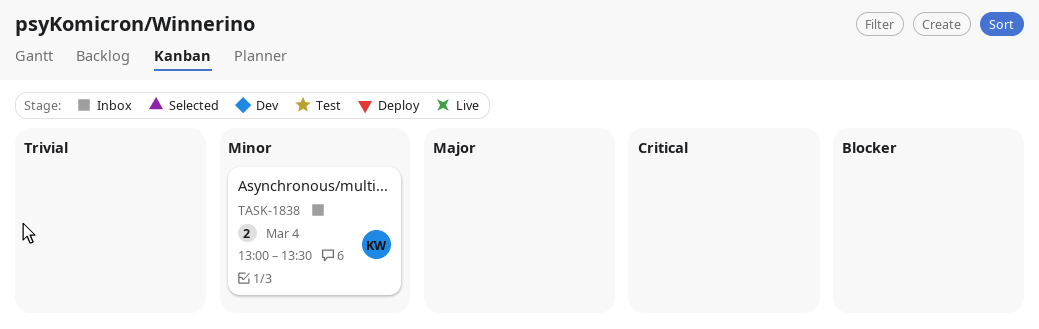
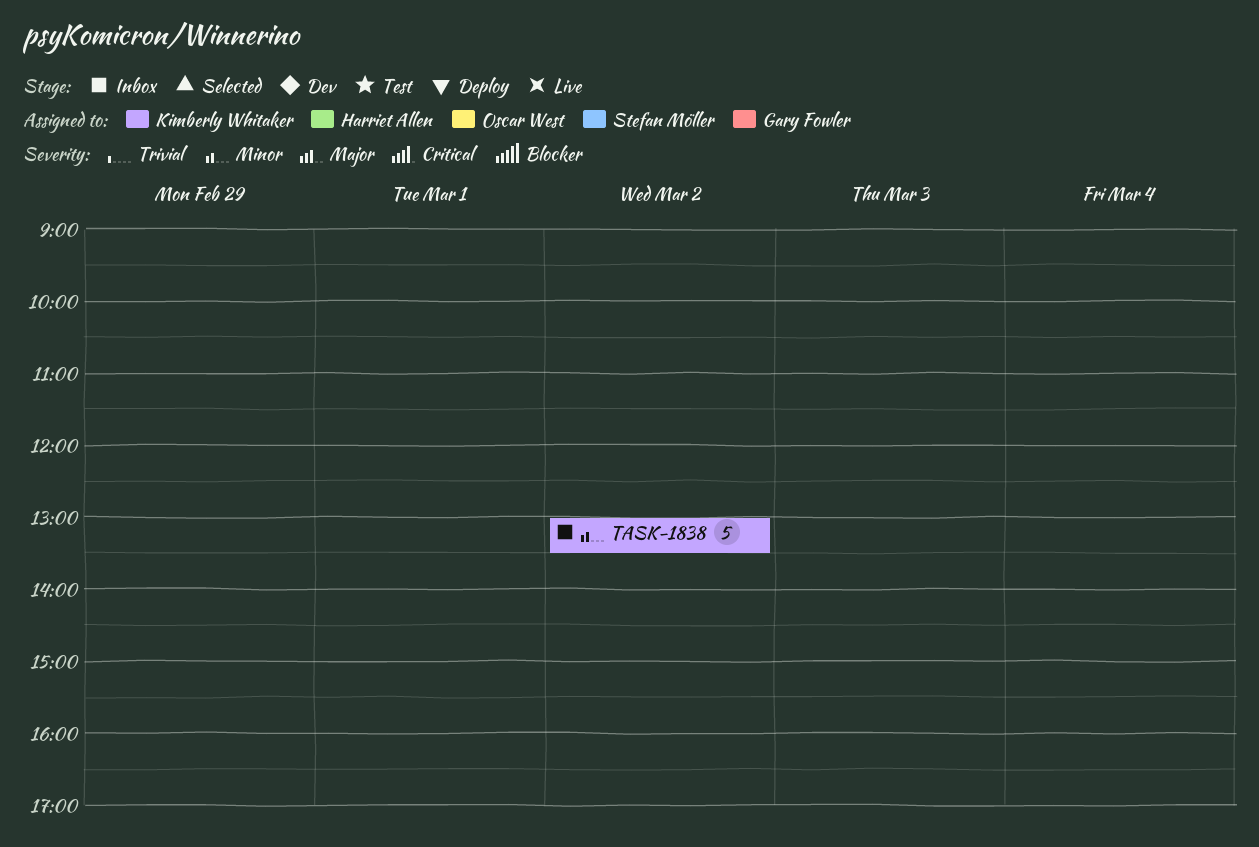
TASK-1838, estimate: 2 -> 5
TASK-1838, day: Mar 4 -> Mar 2

